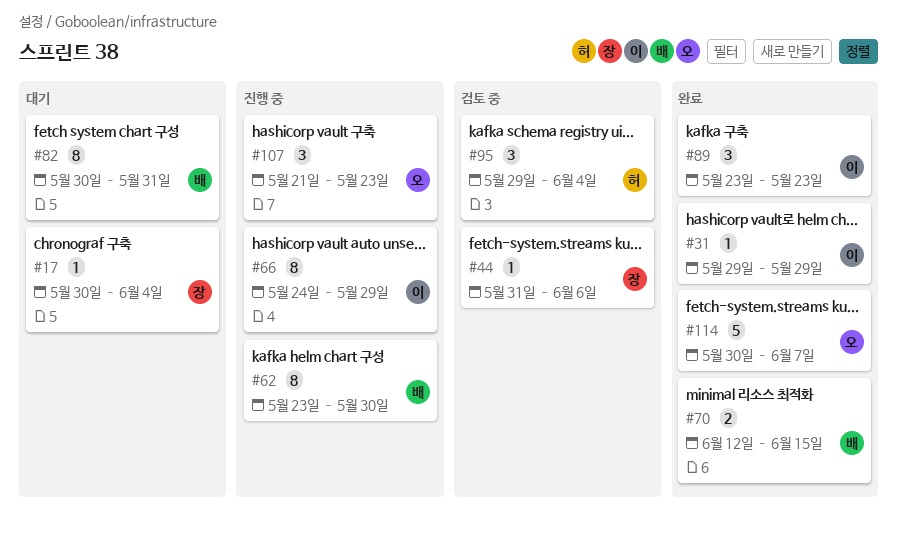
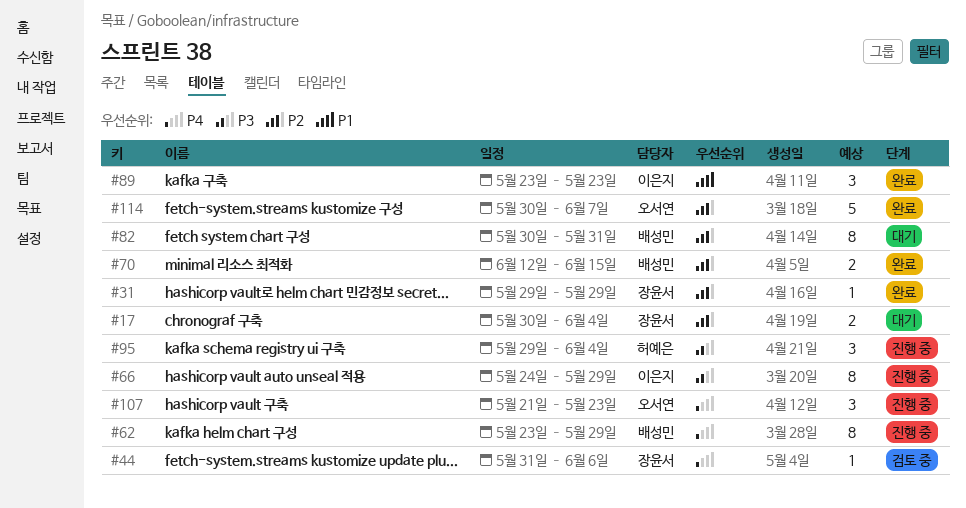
#17, estimate: 1 -> 2
#31, owner: 이은지 -> 장윤서
#62, due: May 30 -> May 29
#95, status: 검토 중 -> 진행 중

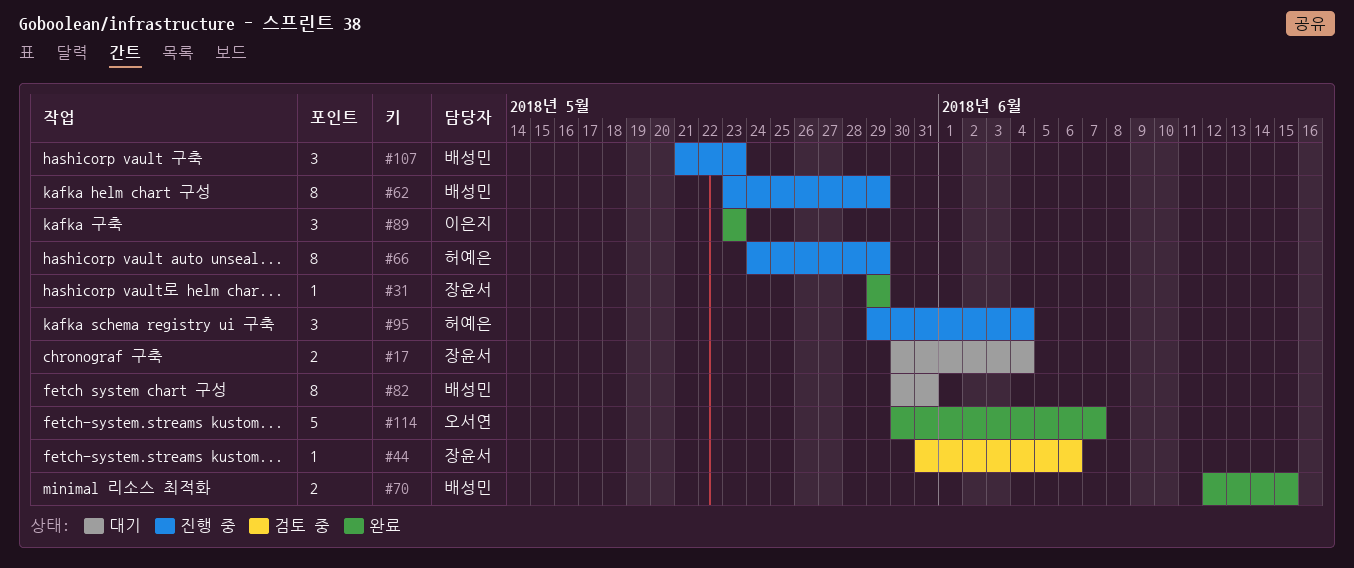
#66, owner: 이은지 -> 허예은
#107, owner: 오서연 -> 배성민

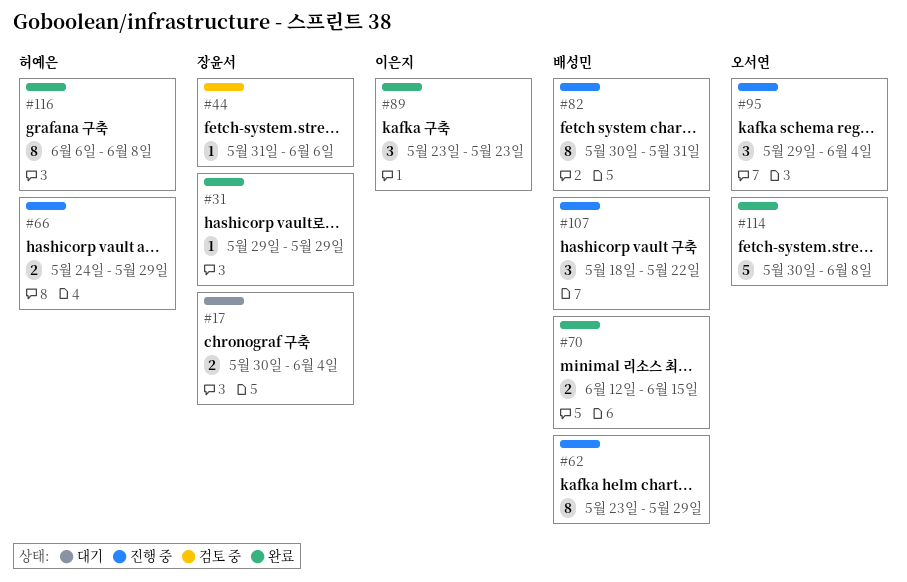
#66, estimate: 8 -> 2
#82, status: 대기 -> 진행 중
#95, owner: 허예은 -> 오서연
#107, start: May 21 -> May 18
#107, due: May 23 -> May 22
#114, due: Jun 7 -> Jun 8
#116: none -> present

